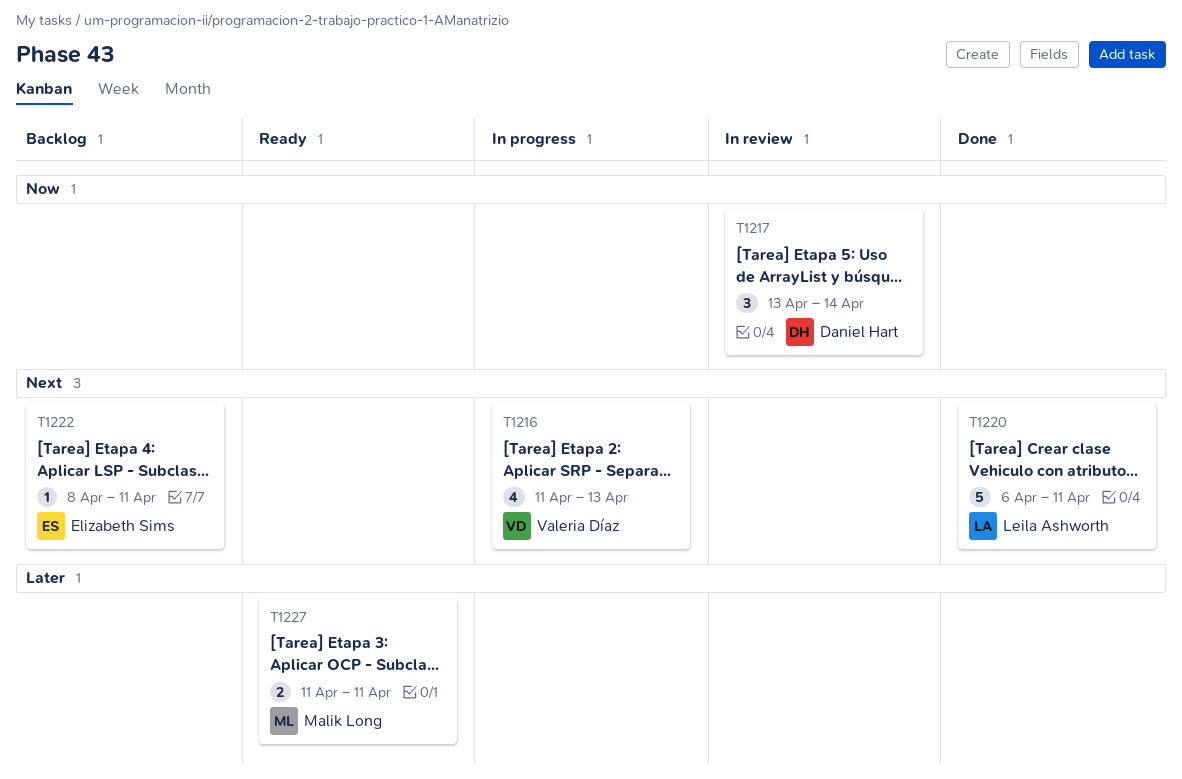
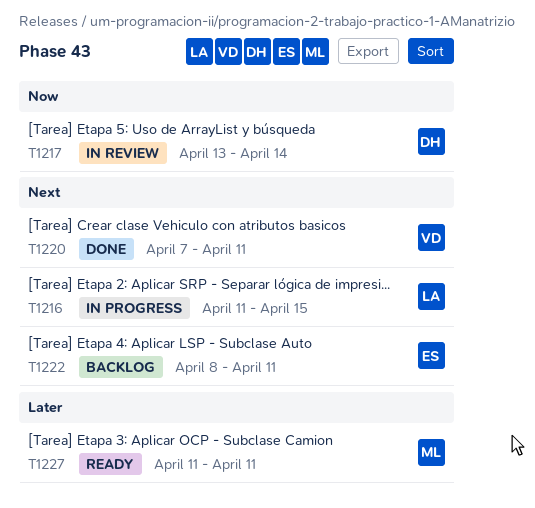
T1216, owner: Valeria Díaz -> Leila Ashworth
T1216, due: Apr 13 -> Apr 15
T1220, owner: Leila Ashworth -> Valeria Díaz
T1220, start: Apr 6 -> Apr 7

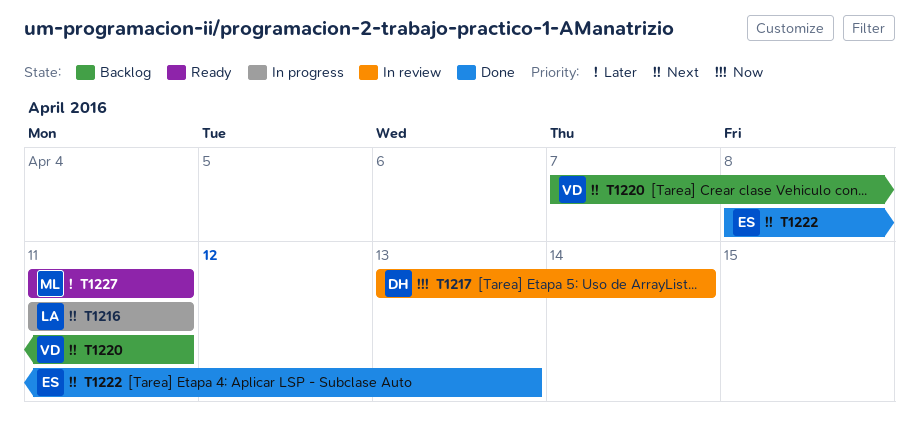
T1216, due: Apr 15 -> Apr 11
T1220, status: Done -> Backlog
T1222, status: Backlog -> Done
T1222, due: Apr 11 -> Apr 13

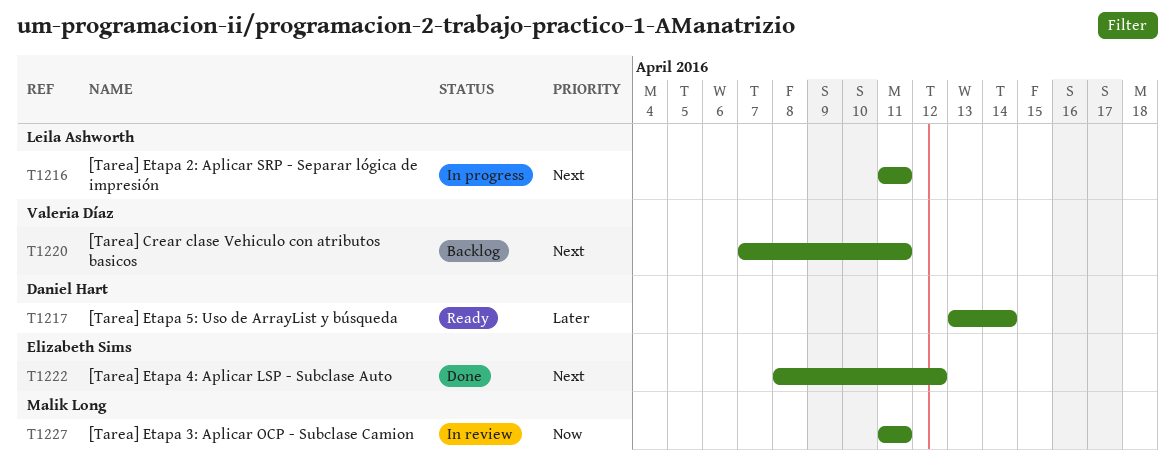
T1217, status: In review -> Ready
T1217, priority: Now -> Later
T1222, due: Apr 13 -> Apr 12
T1227, status: Ready -> In review
T1227, priority: Later -> Now

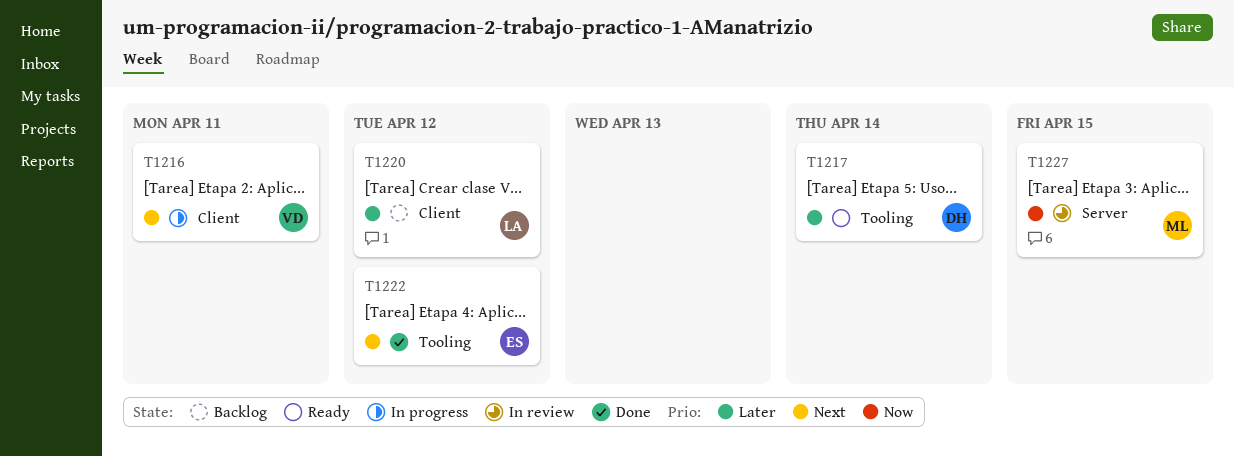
T1216, owner: Leila Ashworth -> Valeria Díaz
T1220, owner: Valeria Díaz -> Leila Ashworth
T1220, priority: Next -> Later
T1220, due: Apr 11 -> Apr 12
T1227, due: Apr 11 -> Apr 15

